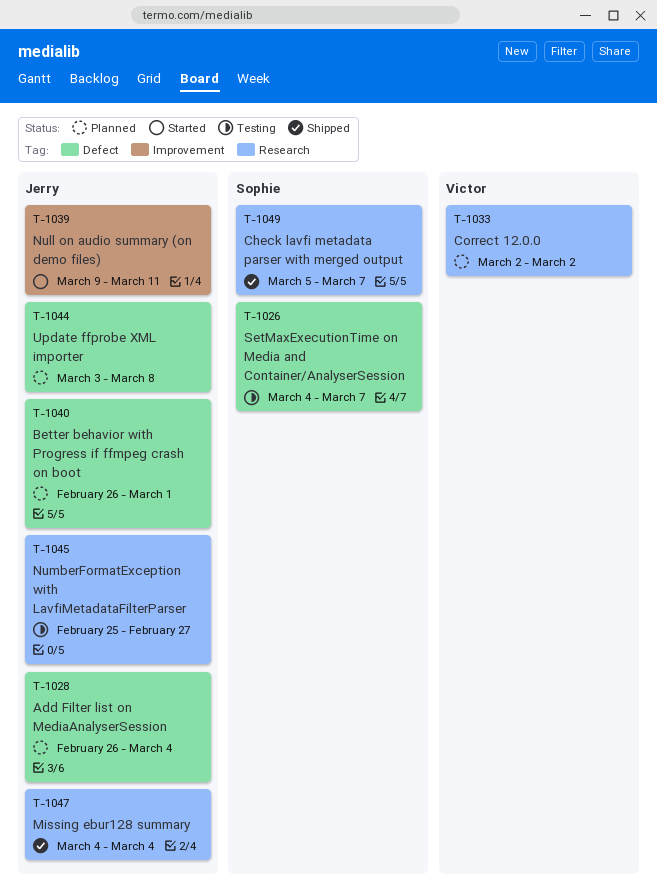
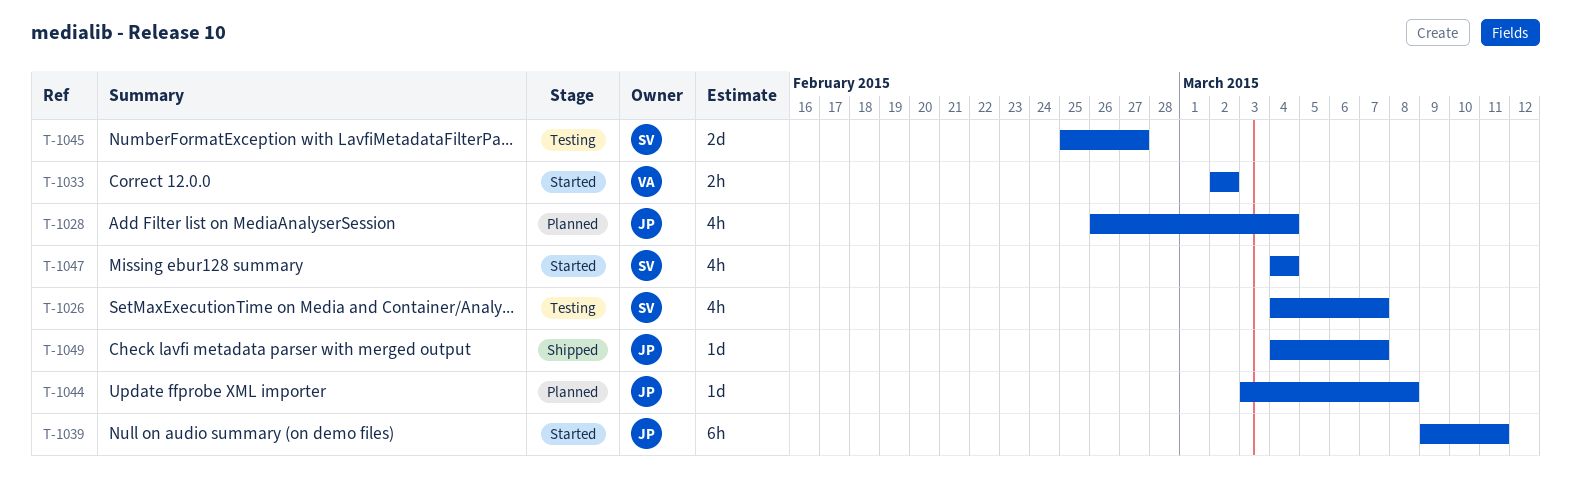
T-1033, status: Planned -> Started
T-1040: present -> none
T-1045, owner: Jerry -> Sophie
T-1047, status: Shipped -> Started
T-1047, owner: Jerry -> Sophie
T-1049, owner: Sophie -> Jerry
T-1049, start: Mar 5 -> Mar 4

